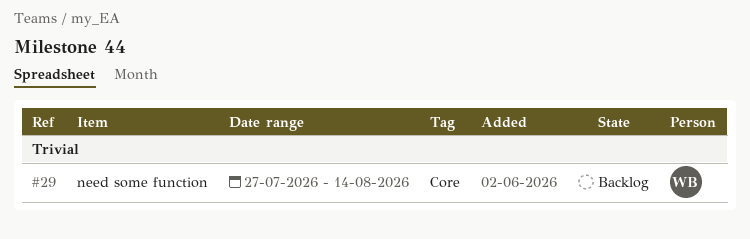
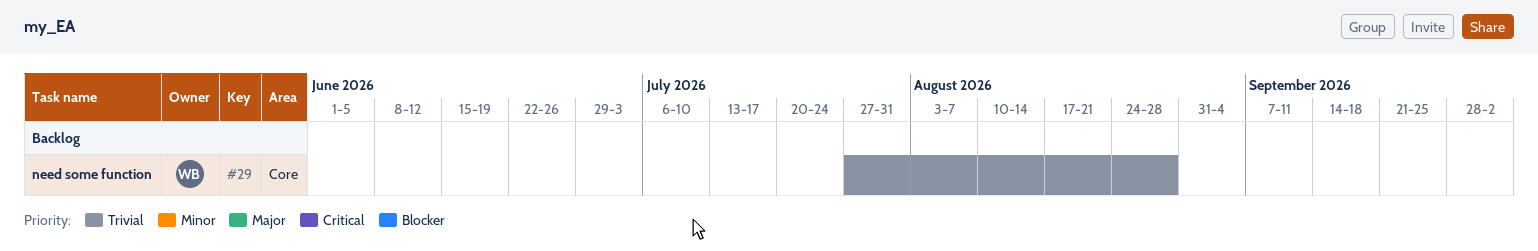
#29, due: Aug 14 -> Aug 28

